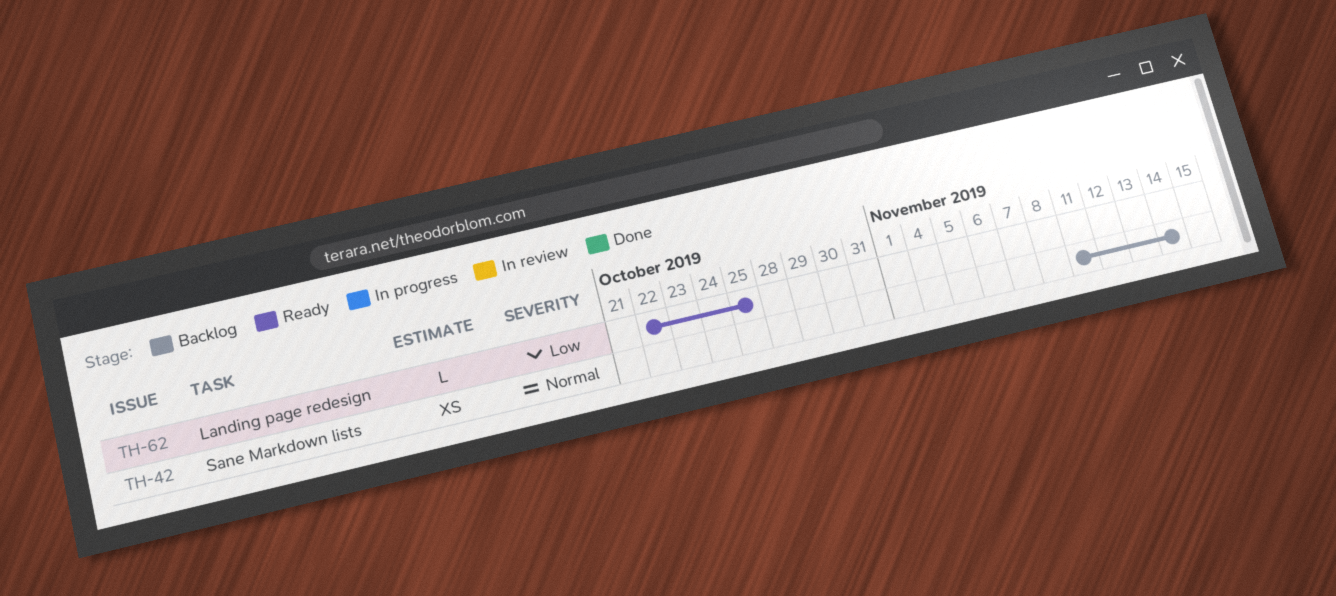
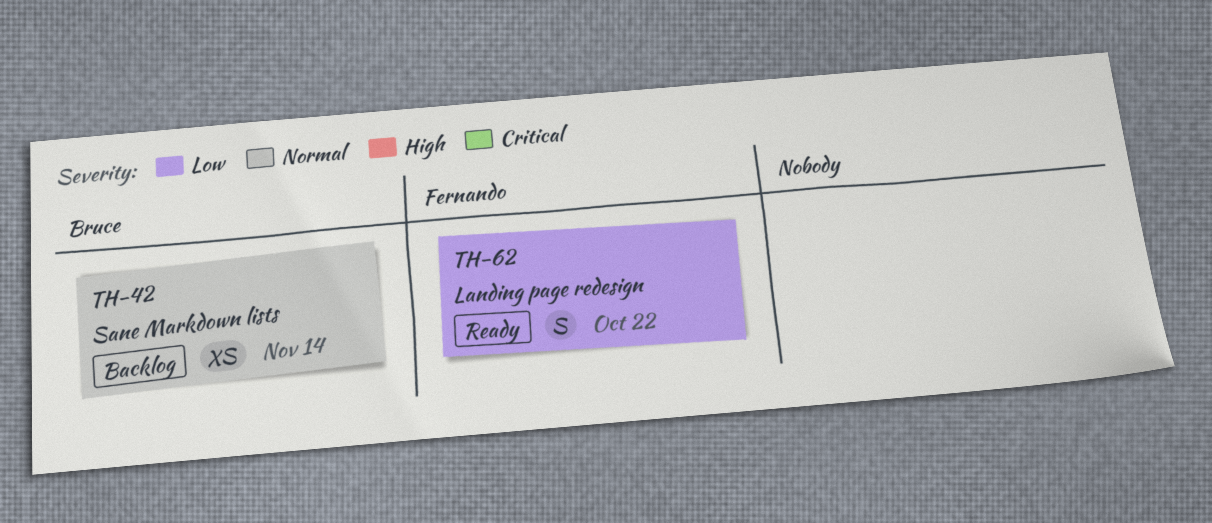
TH-62, estimate: L -> S
TH-62, due: Oct 25 -> Oct 22

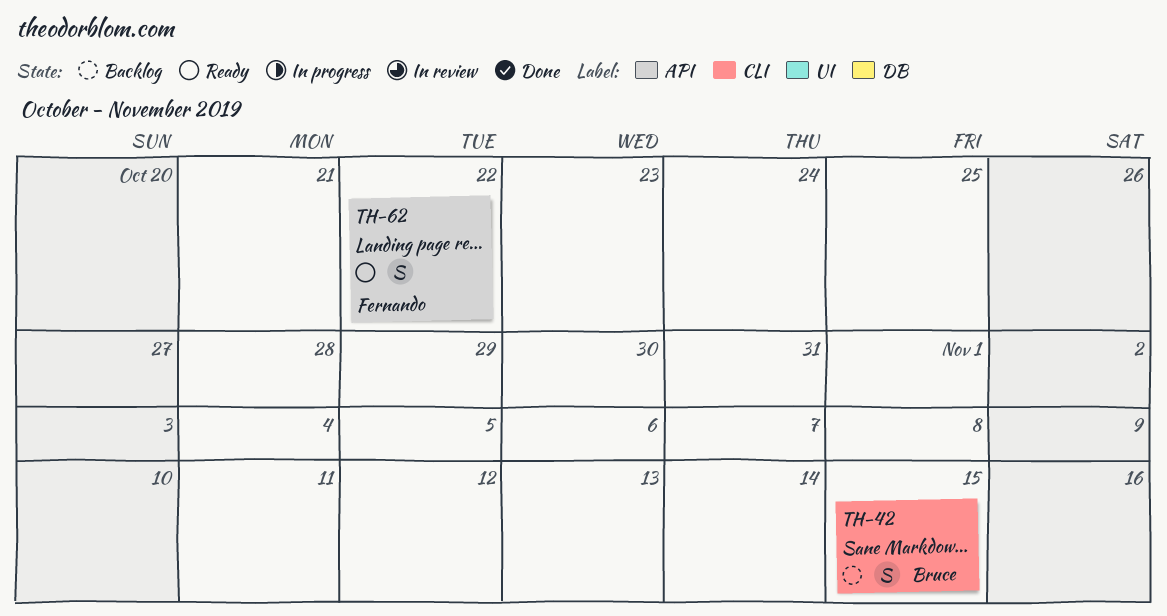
TH-42, estimate: XS -> S
TH-42, due: Nov 14 -> Nov 15

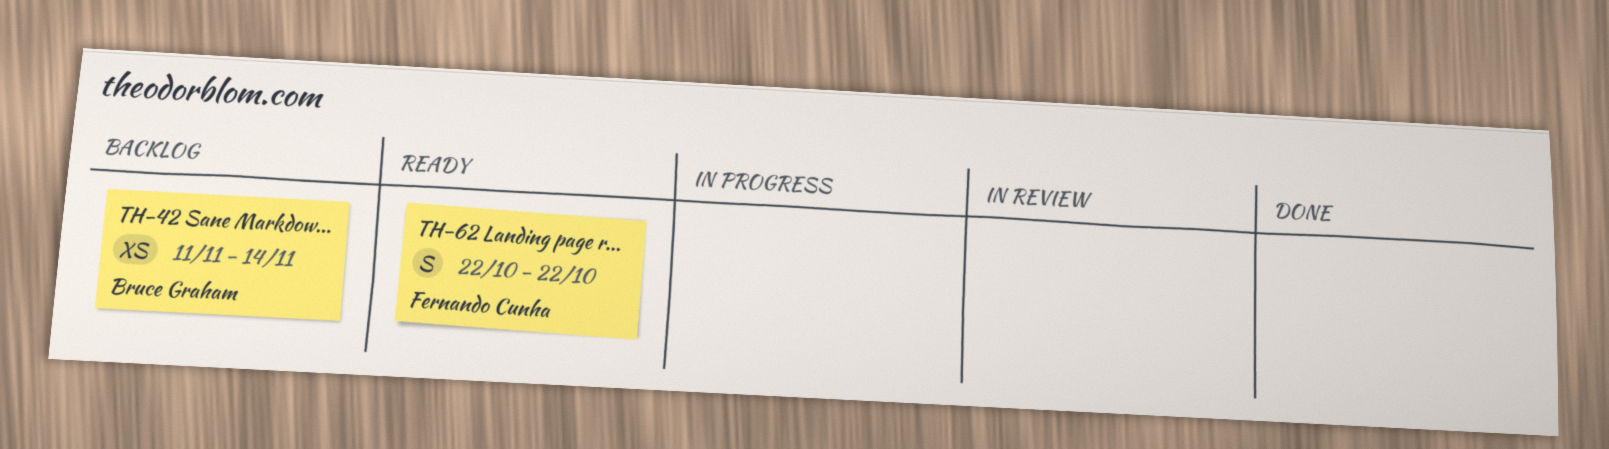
TH-42, estimate: S -> XS
TH-42, due: Nov 15 -> Nov 14

